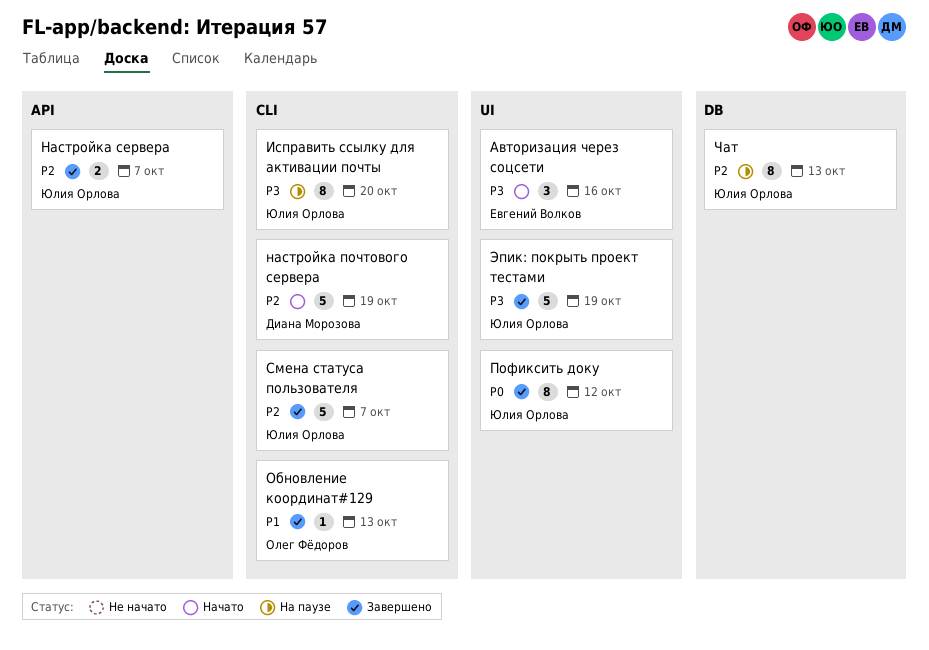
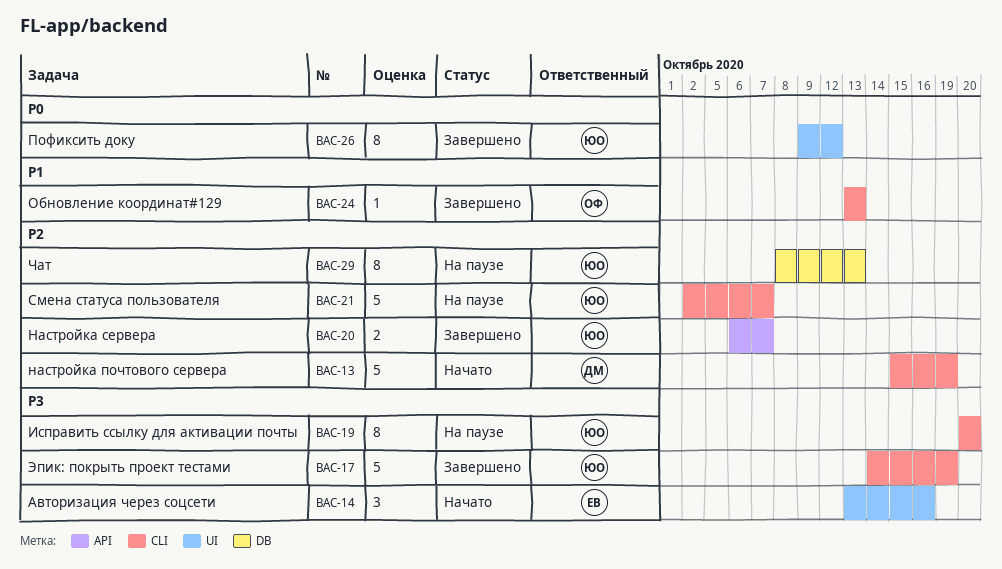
Смена статуса пользователя, status: Завершено -> На паузе
Эпик: покрыть проект тестами, label: UI -> CLI

